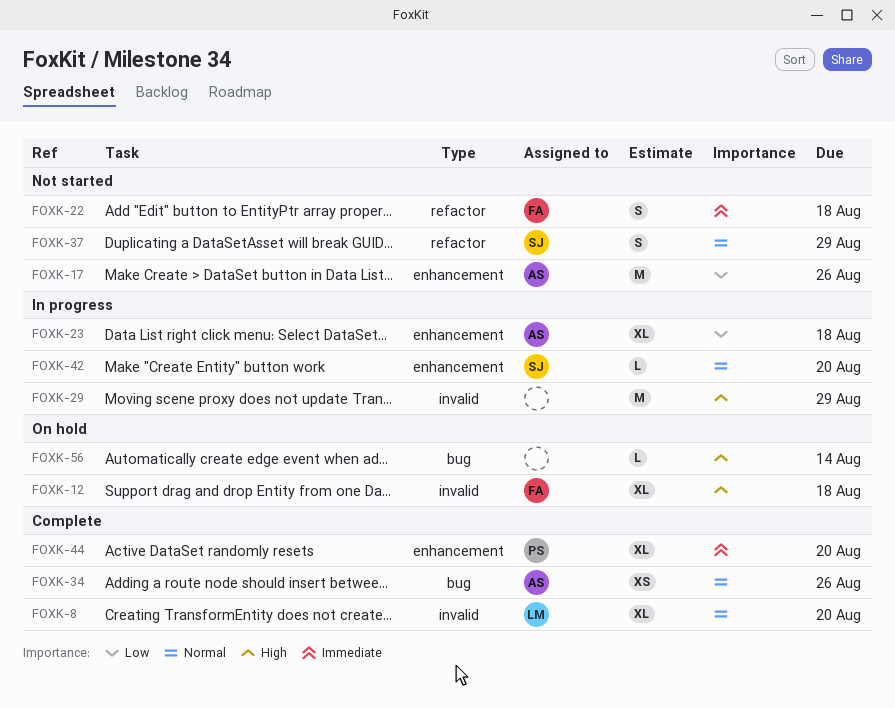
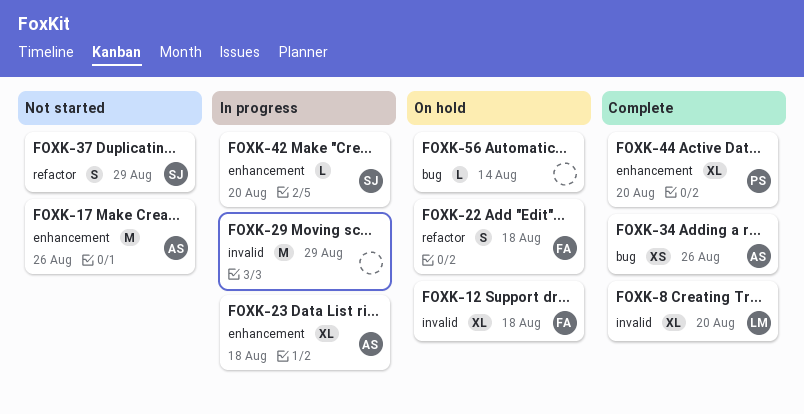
FOXK-22, status: Not started -> On hold

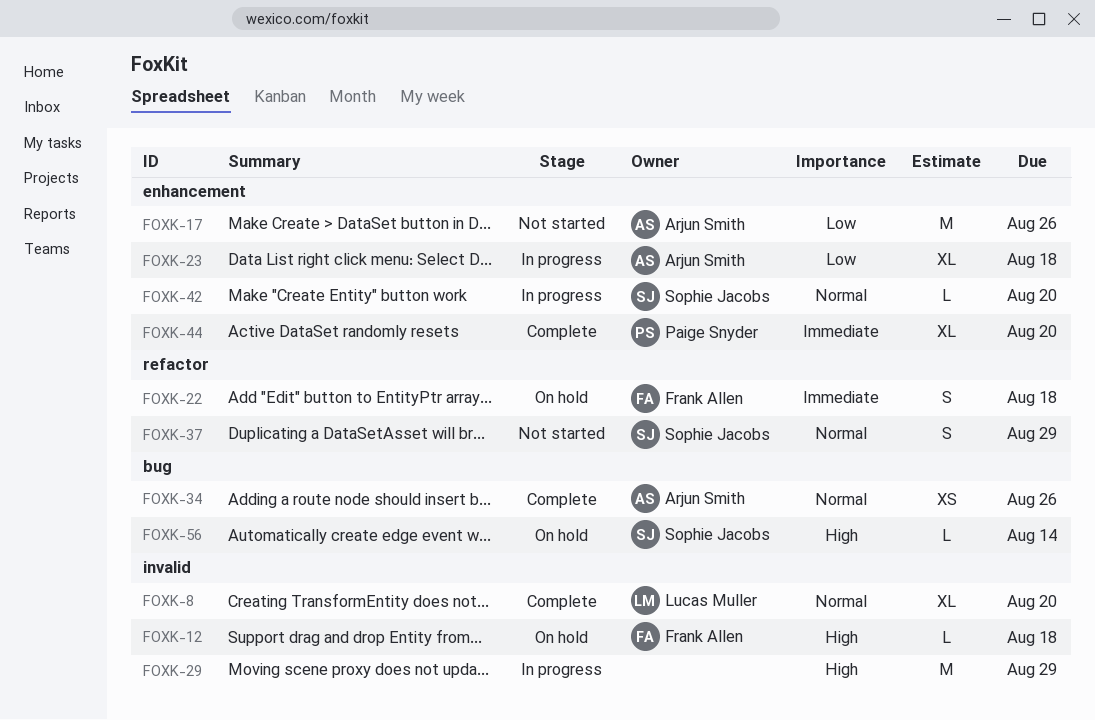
FOXK-12, estimate: XL -> L
FOXK-56, owner: none -> Sophie Jacobs

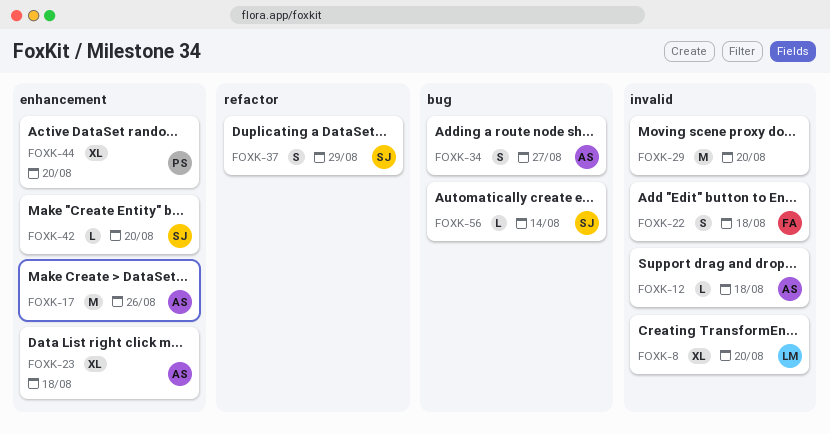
FOXK-12, owner: Frank Allen -> Arjun Smith
FOXK-22, label: refactor -> invalid
FOXK-29, due: Aug 29 -> Aug 20
FOXK-34, estimate: XS -> S
FOXK-34, due: Aug 26 -> Aug 27

